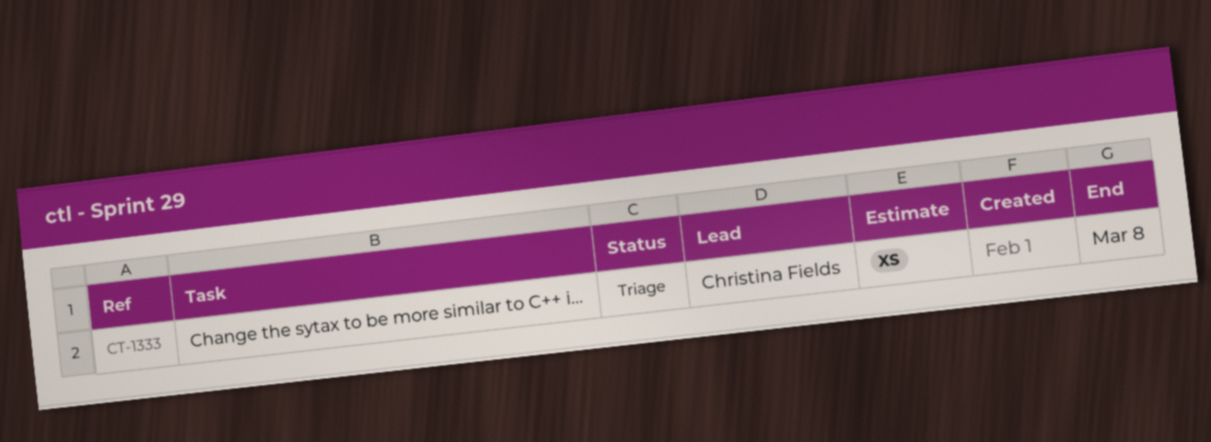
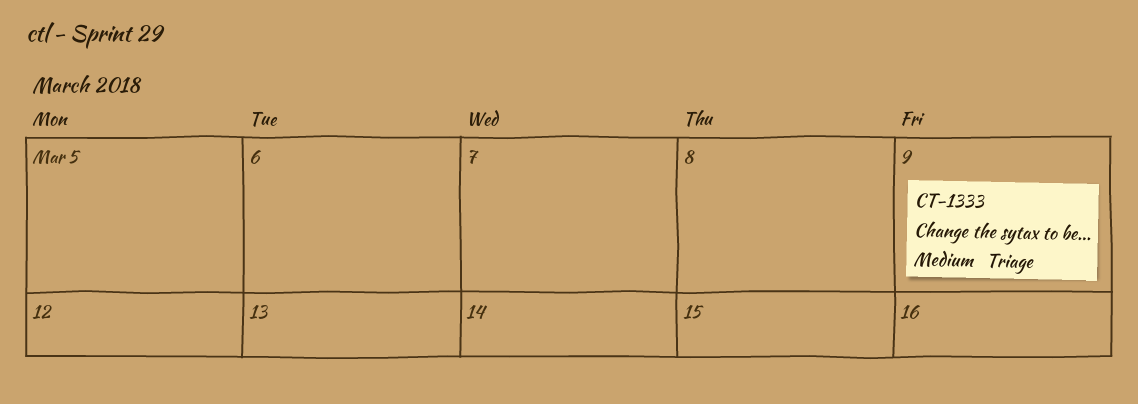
CT-1333, due: Mar 8 -> Mar 9

